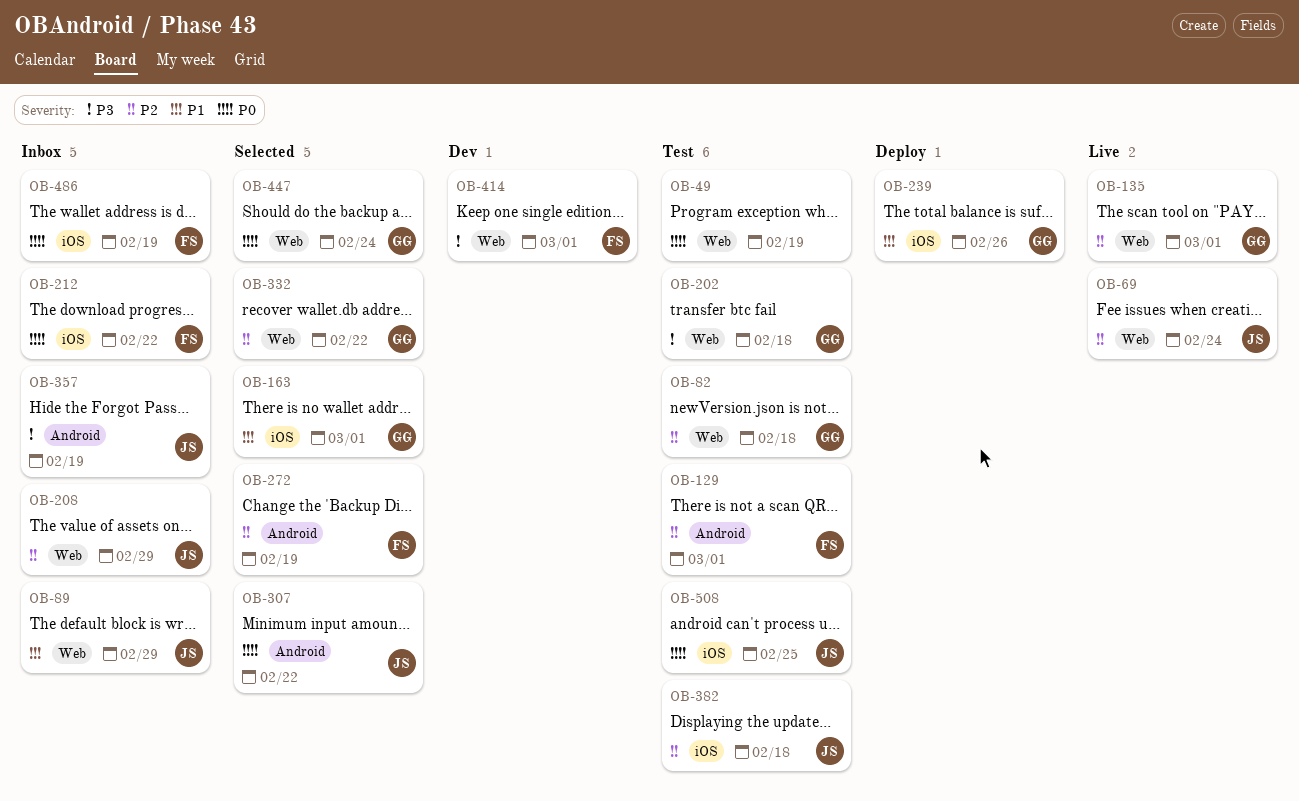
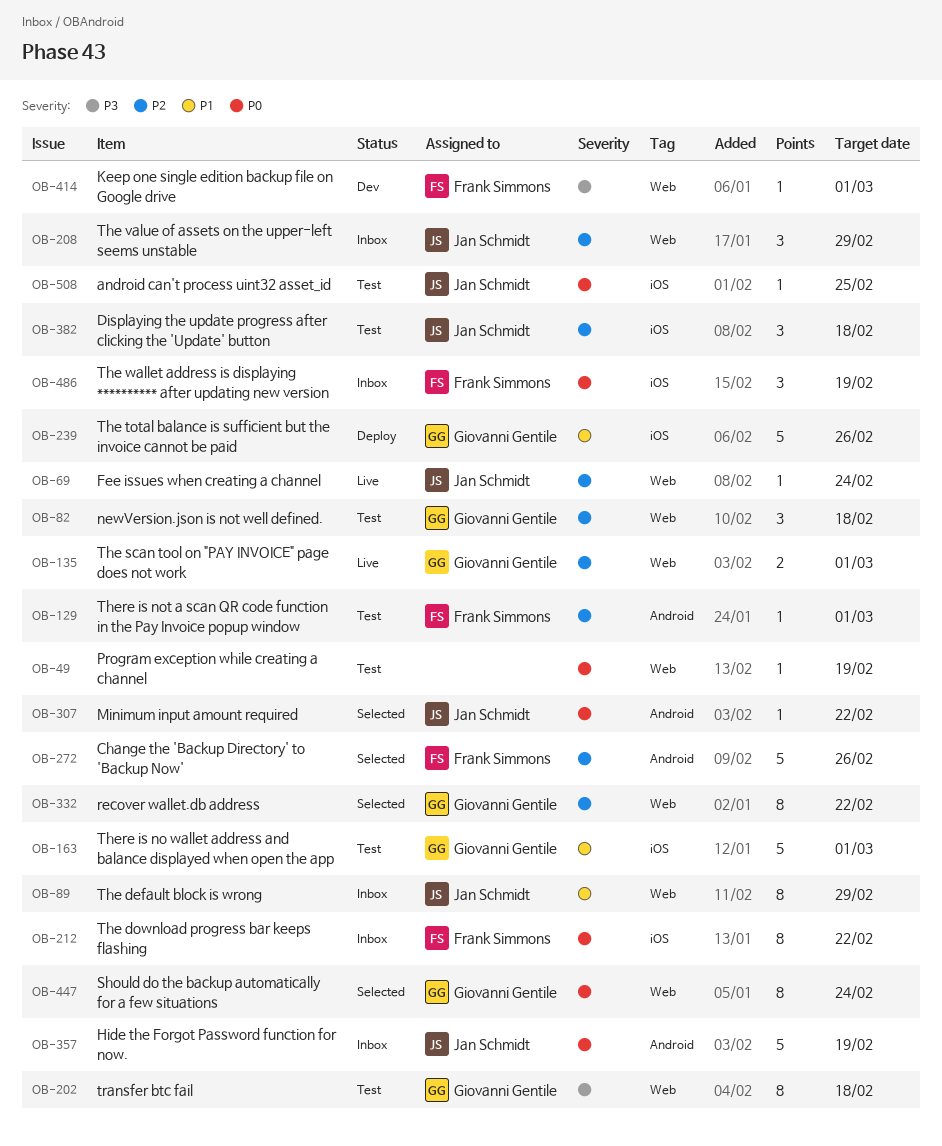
OB-163, status: Selected -> Test
OB-272, due: Feb 19 -> Feb 26
OB-357, priority: P3 -> P0

